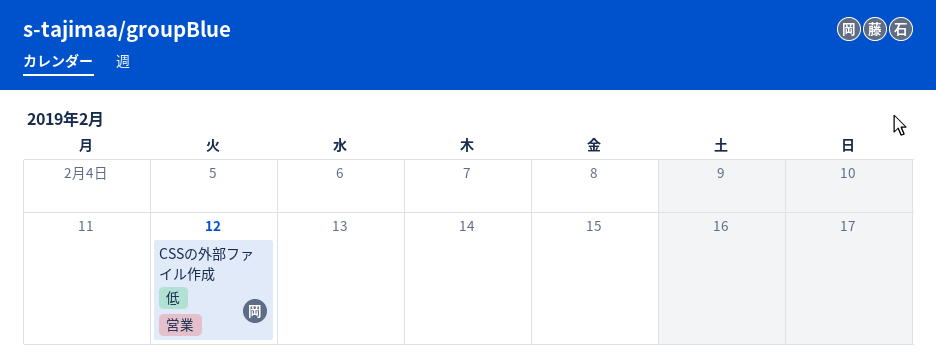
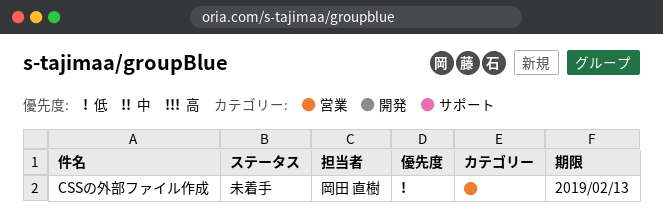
CSSの外部ファイル作成, due: Feb 12 -> Feb 13

